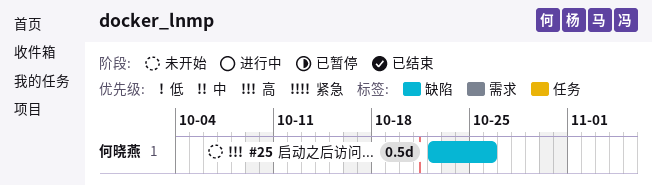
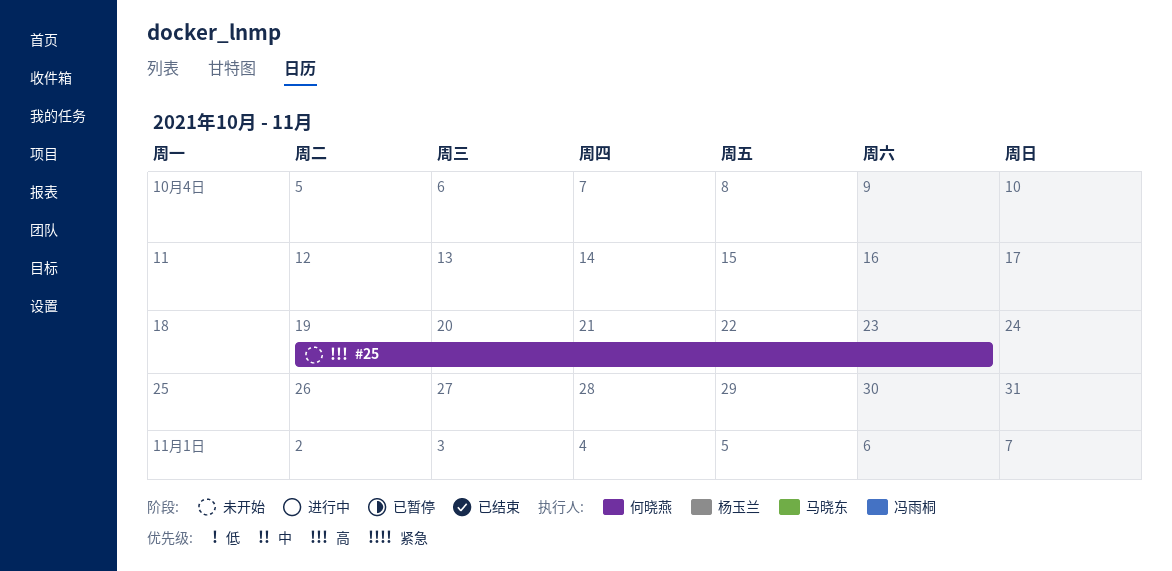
#25, start: Oct 22 -> Oct 19
#25, due: Oct 26 -> Oct 23

